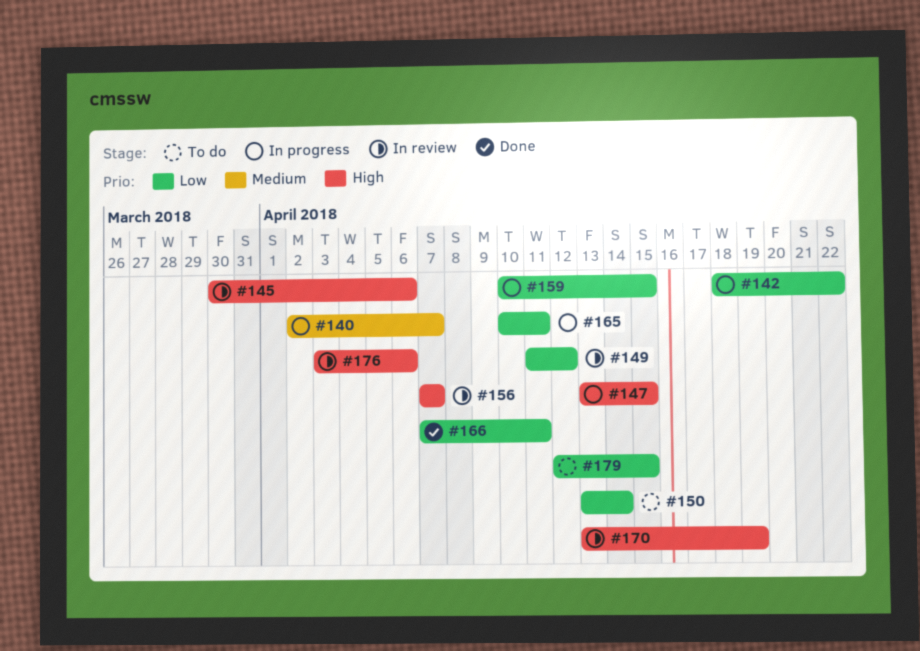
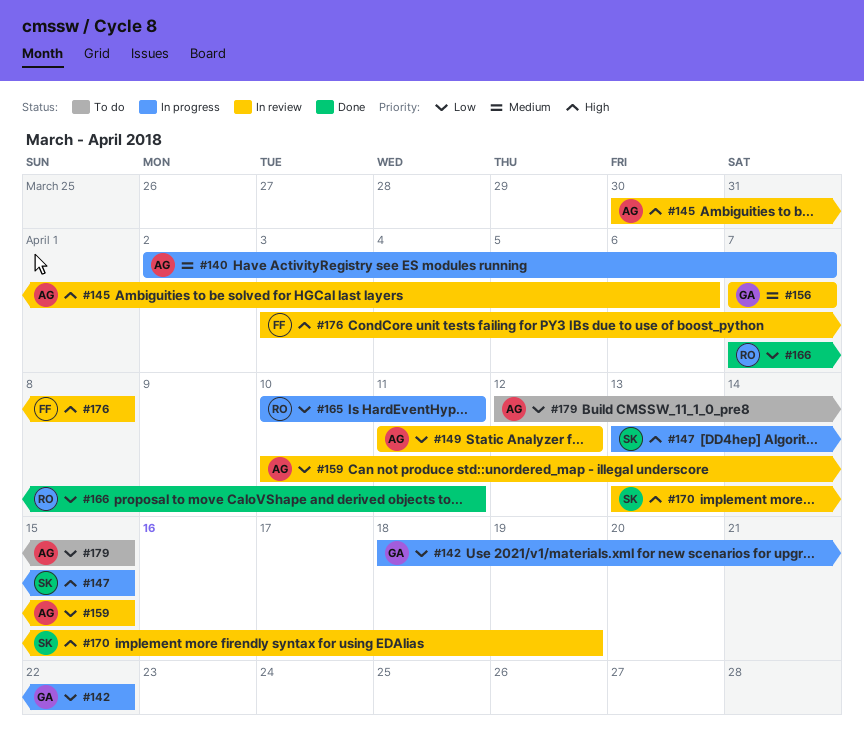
#150: present -> none
#156, priority: High -> Medium
#159, status: In progress -> In review
#176, due: Apr 6 -> Apr 8

